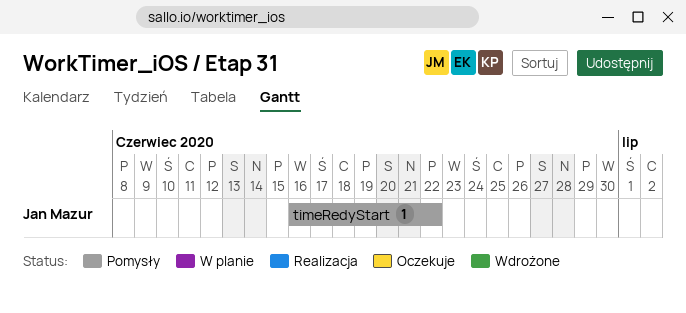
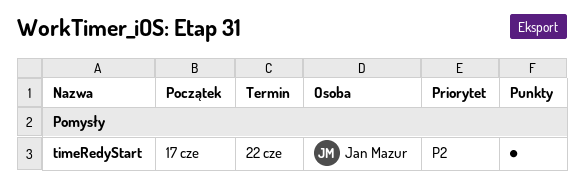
timeRedyStart, start: Jun 16 -> Jun 17

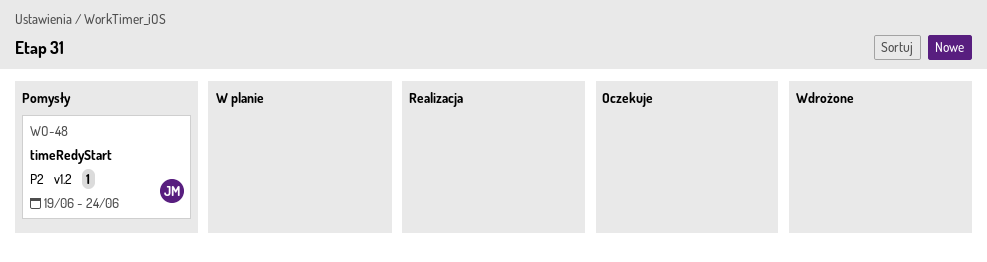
timeRedyStart, start: Jun 17 -> Jun 19
timeRedyStart, due: Jun 22 -> Jun 24

